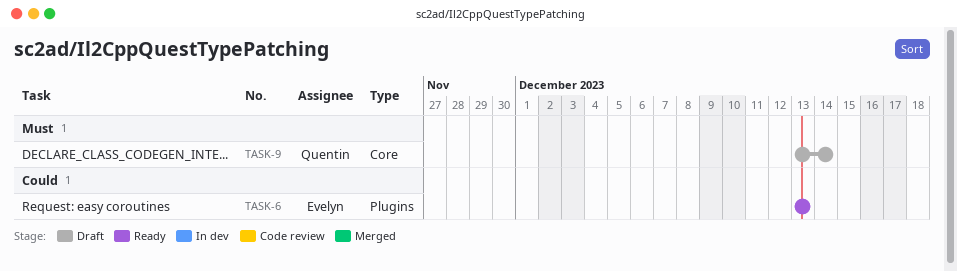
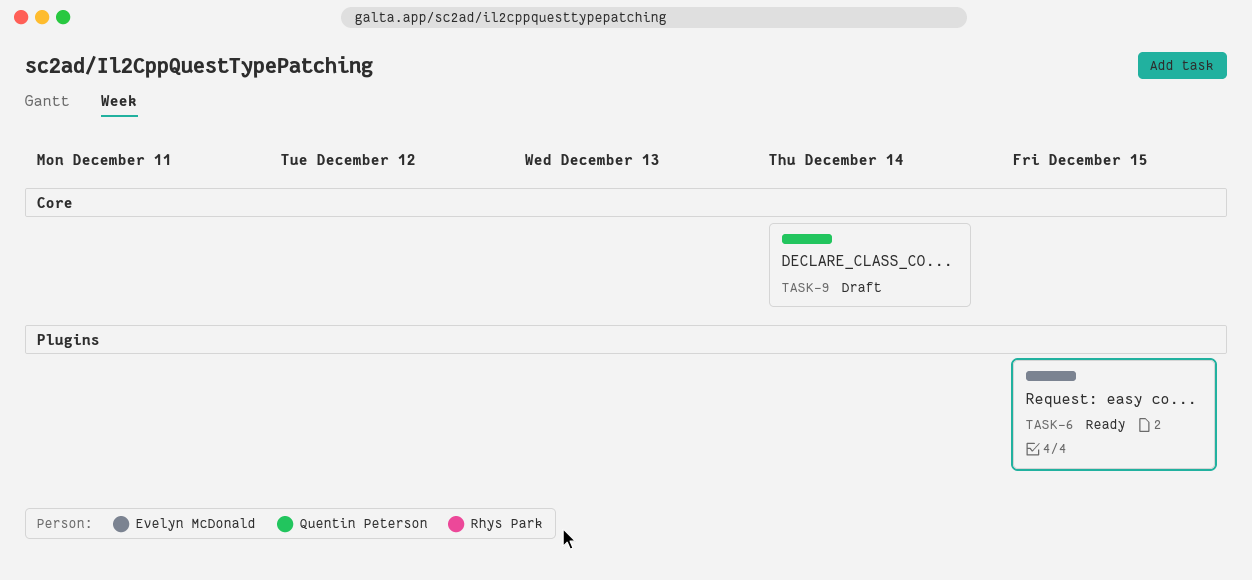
TASK-6, due: Dec 13 -> Dec 15

